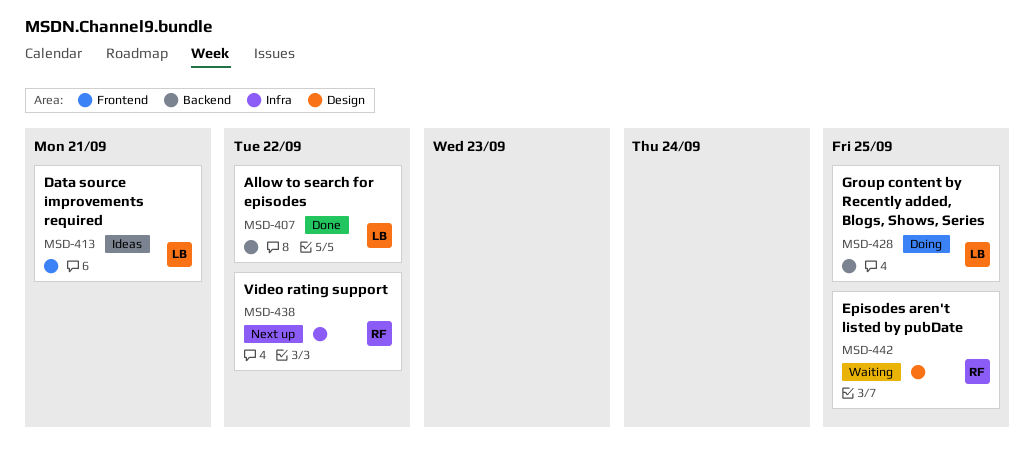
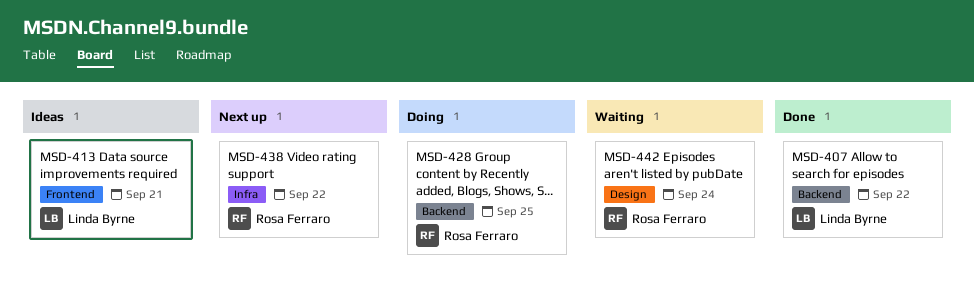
MSD-428, owner: Linda Byrne -> Rosa Ferraro
MSD-442, due: Sep 25 -> Sep 24

